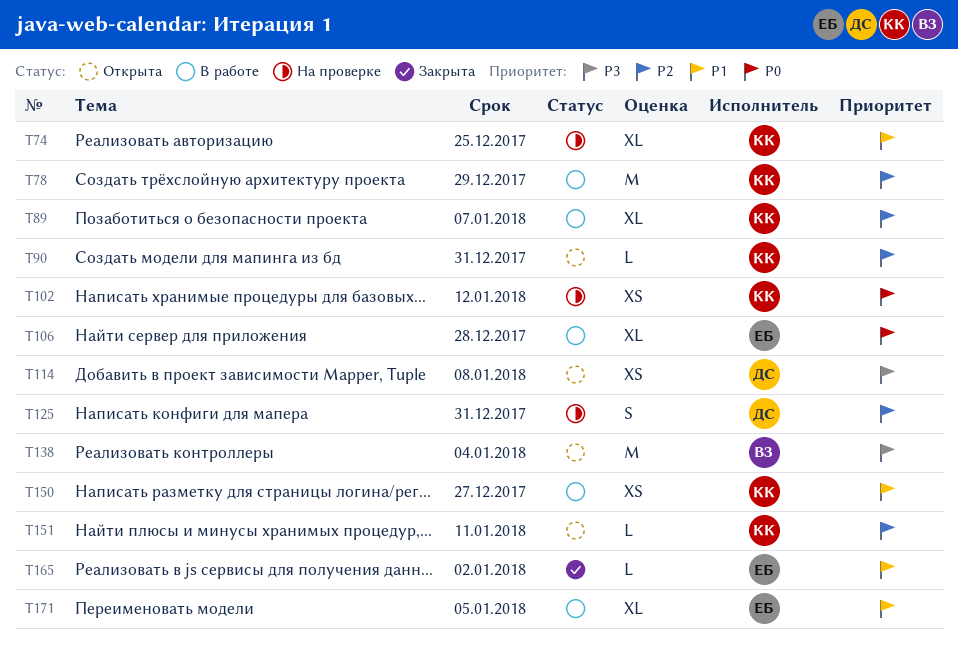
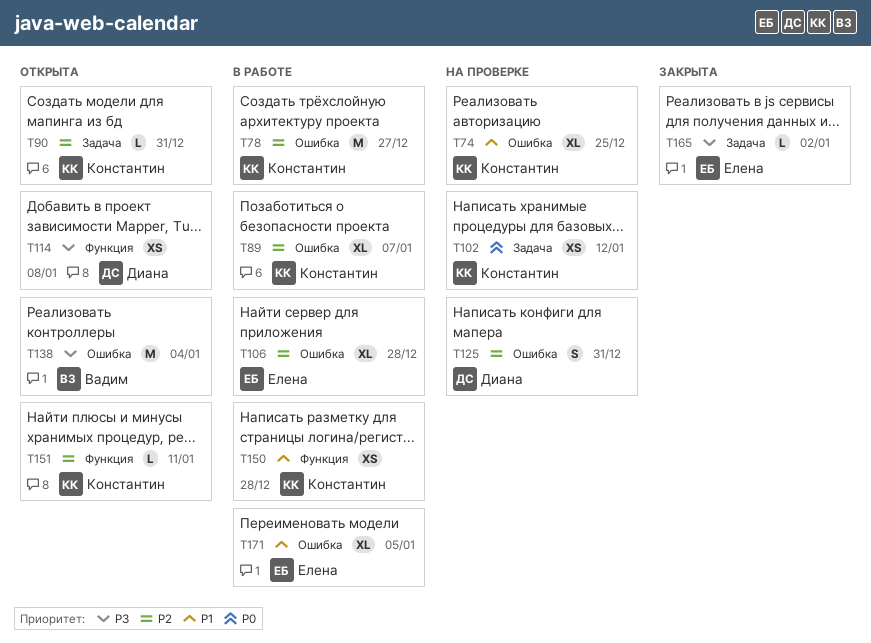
T78, due: Dec 29 -> Dec 27
T106, priority: P0 -> P2
T150, due: Dec 27 -> Dec 28
T165, priority: P1 -> P3

